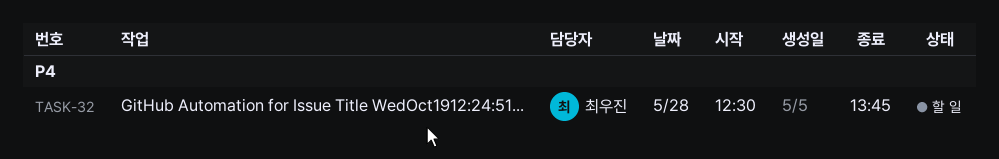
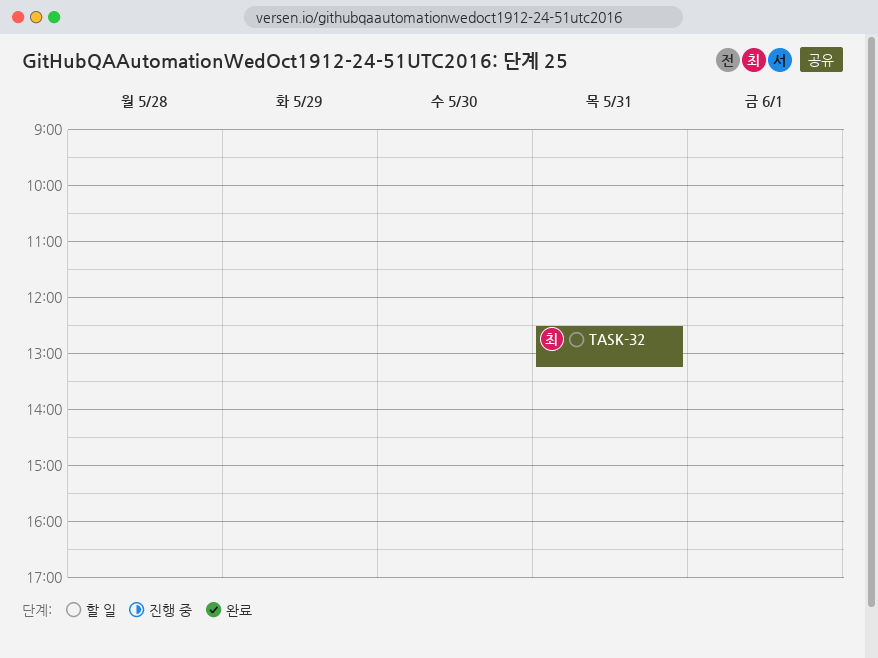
TASK-32, day: May 28 -> May 31
TASK-32, ends: 13:45 -> 13:15

